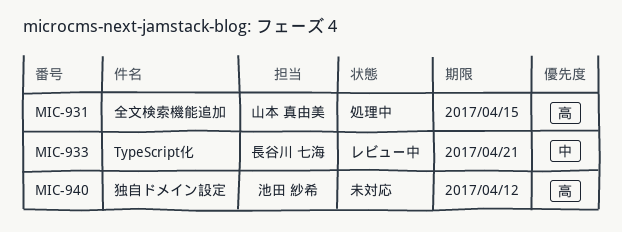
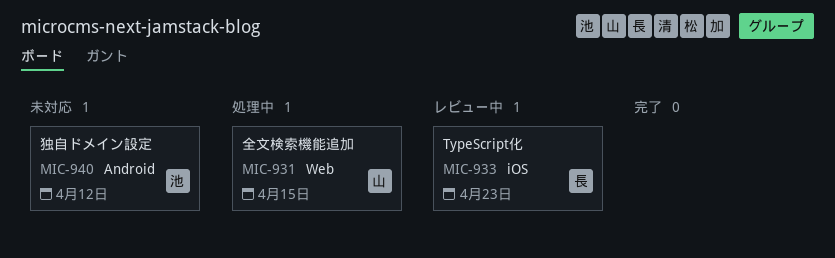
MIC-933, due: Apr 21 -> Apr 23

